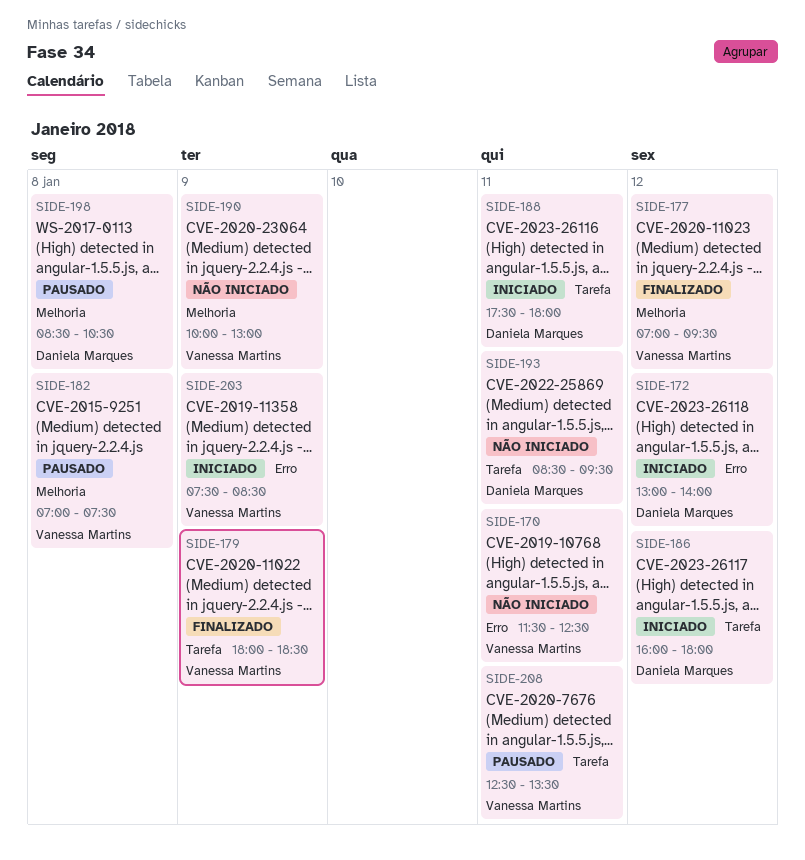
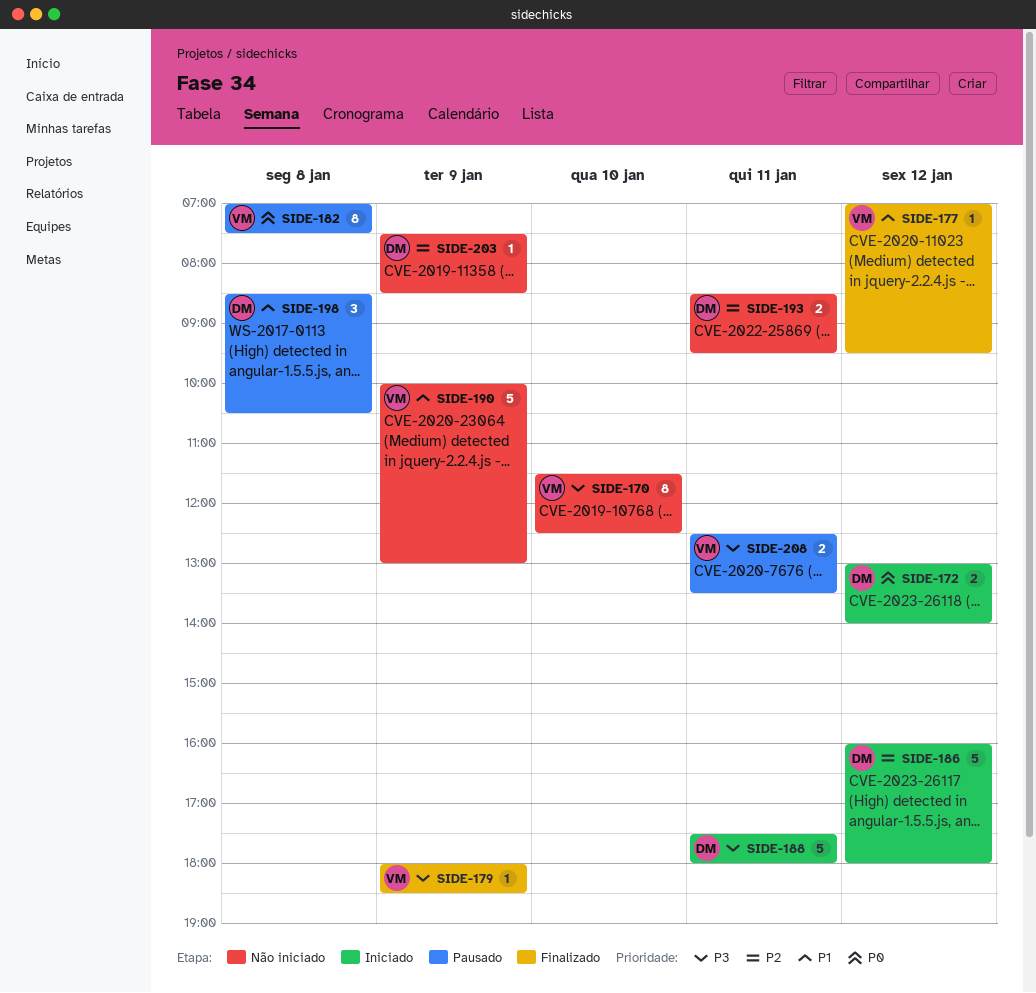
SIDE-170, day: Jan 11 -> Jan 10
SIDE-203, status: Iniciado -> Não iniciado
SIDE-203, owner: Vanessa Martins -> Daniela Marques

